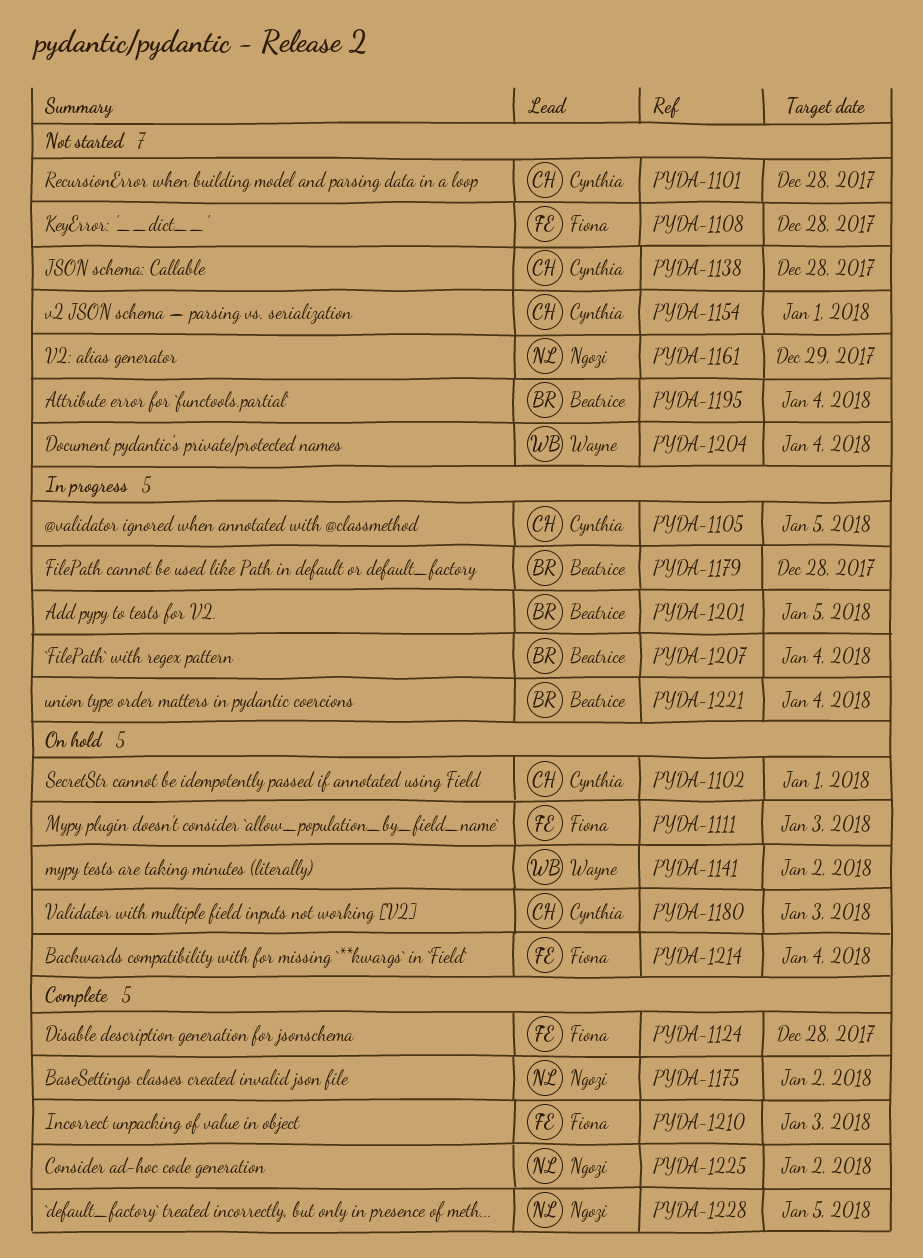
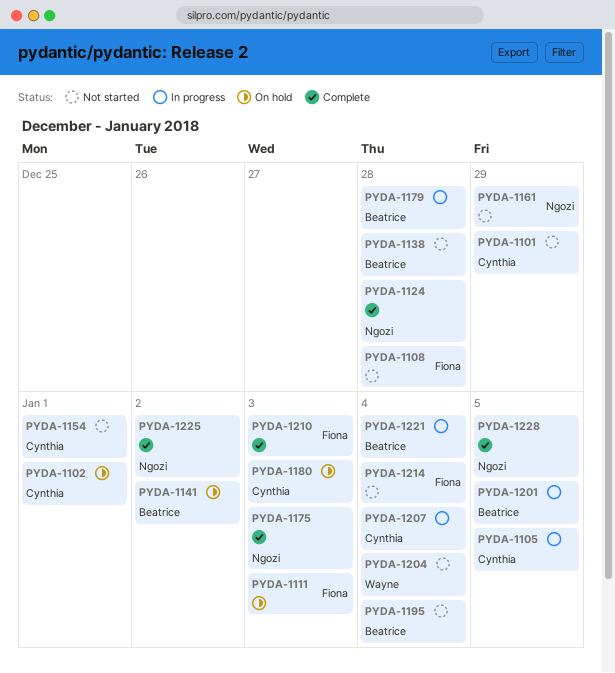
PYDA-1101, due: Dec 28 -> Dec 29
PYDA-1124, owner: Fiona -> Ngozi
PYDA-1138, owner: Cynthia -> Beatrice
PYDA-1141, owner: Wayne -> Beatrice
PYDA-1175, due: Jan 2 -> Jan 3
PYDA-1207, owner: Beatrice -> Cynthia
PYDA-1214, status: On hold -> Not started

